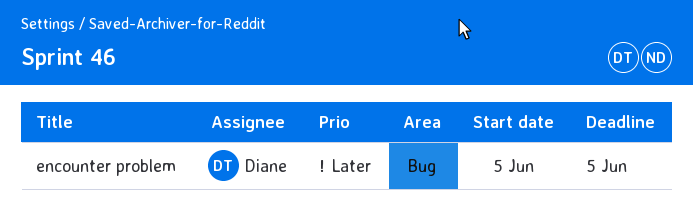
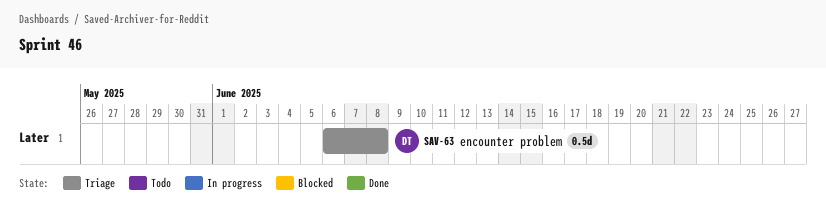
encounter problem, start: Jun 5 -> Jun 6
encounter problem, due: Jun 5 -> Jun 8

